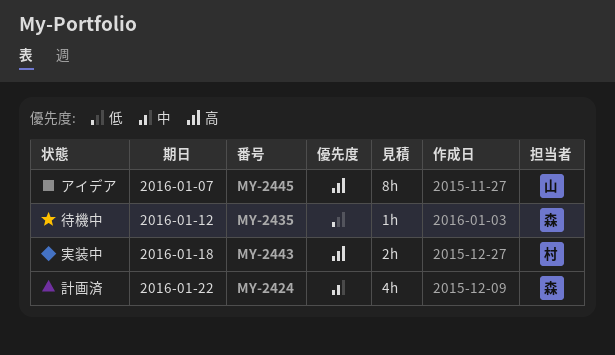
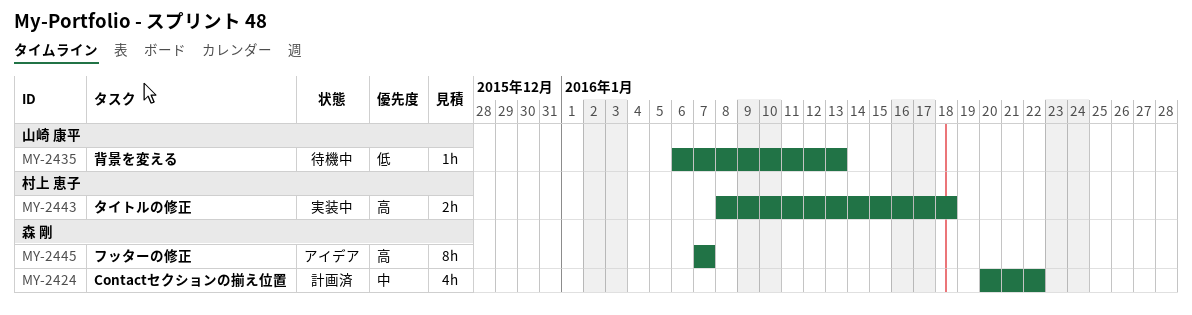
MY-2435, owner: 森 剛 -> 山崎 康平
MY-2435, due: Jan 12 -> Jan 13
MY-2445, owner: 山崎 康平 -> 森 剛

